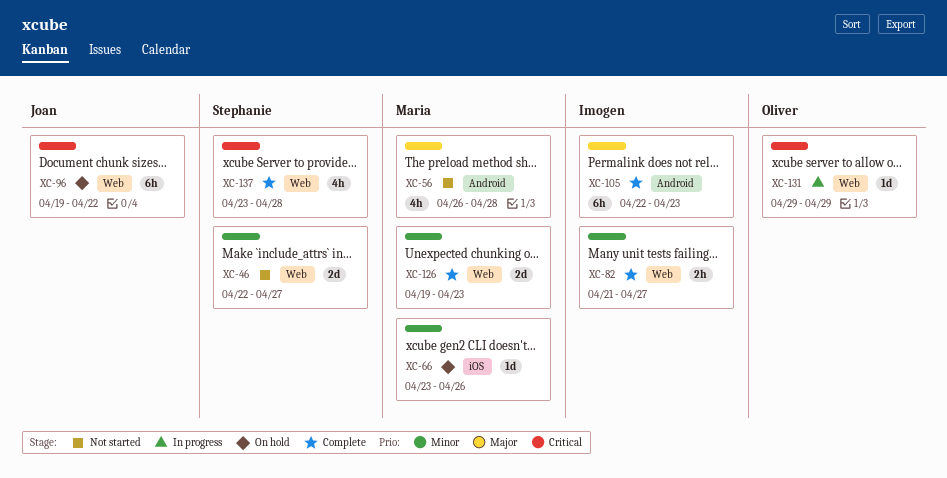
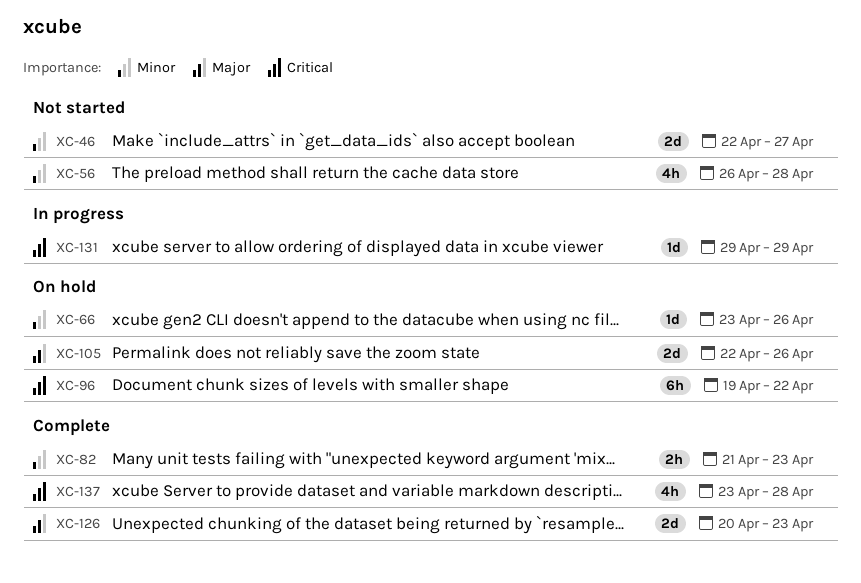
XC-56, priority: Major -> Minor
XC-82, due: Apr 27 -> Apr 23
XC-105, status: Complete -> On hold
XC-105, estimate: 6h -> 2d
XC-105, due: Apr 23 -> Apr 26
XC-126, priority: Minor -> Major
XC-126, start: Apr 19 -> Apr 20

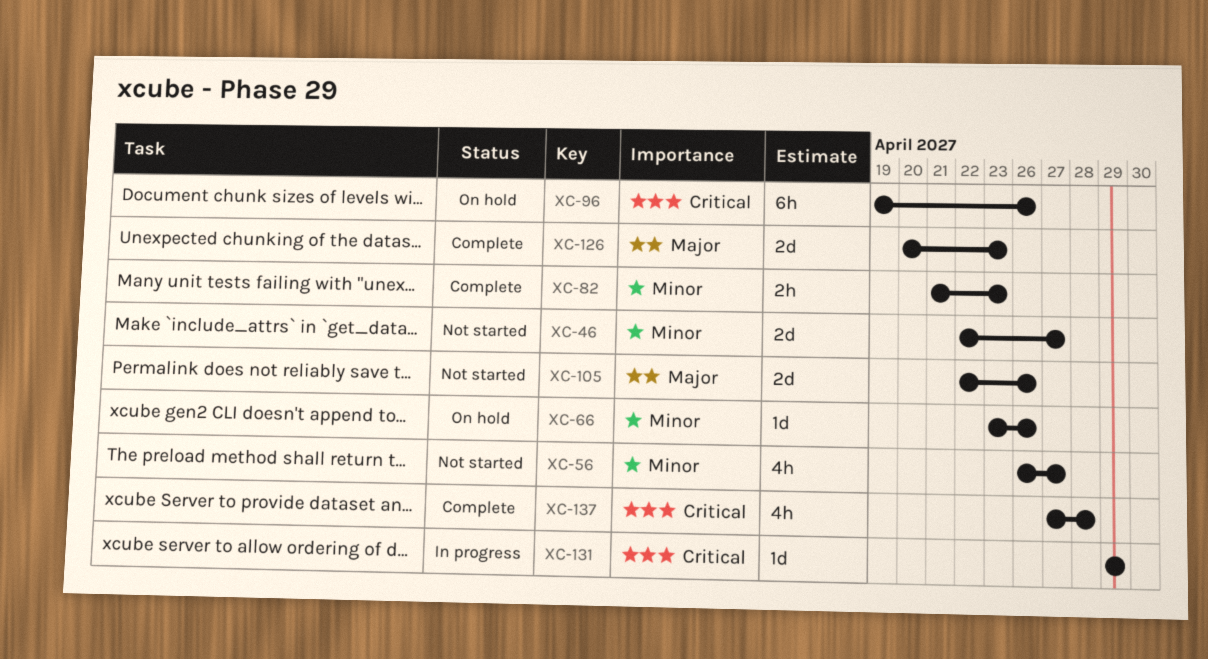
XC-56, due: Apr 28 -> Apr 27
XC-96, due: Apr 22 -> Apr 26
XC-105, status: On hold -> Not started
XC-137, start: Apr 23 -> Apr 27

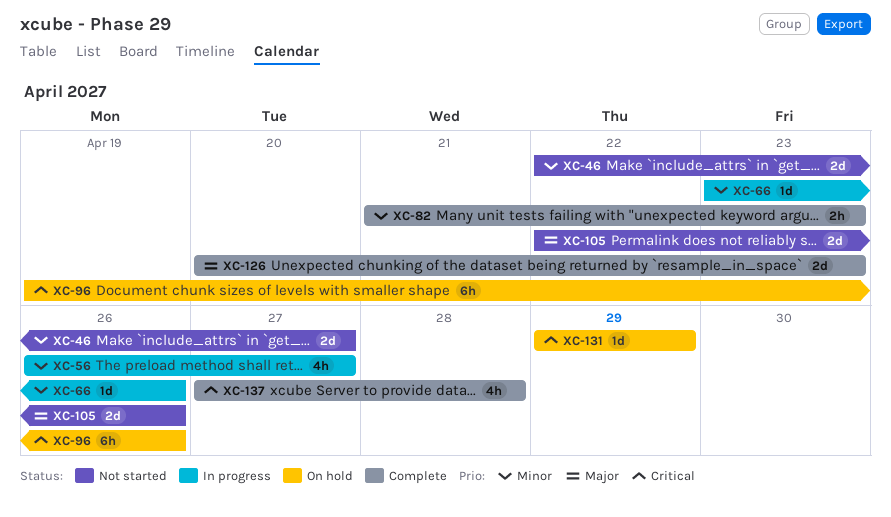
XC-56, status: Not started -> In progress
XC-66, status: On hold -> In progress
XC-131, status: In progress -> On hold

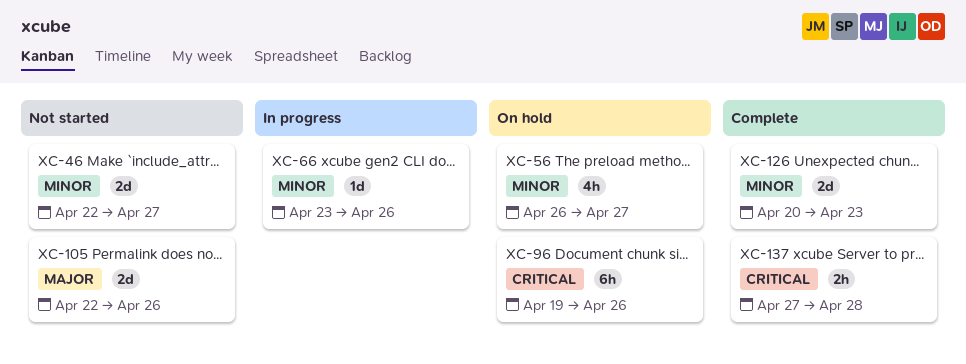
XC-56, status: In progress -> On hold
XC-82: present -> none
XC-126, priority: Major -> Minor
XC-131: present -> none
XC-137, estimate: 4h -> 2h

